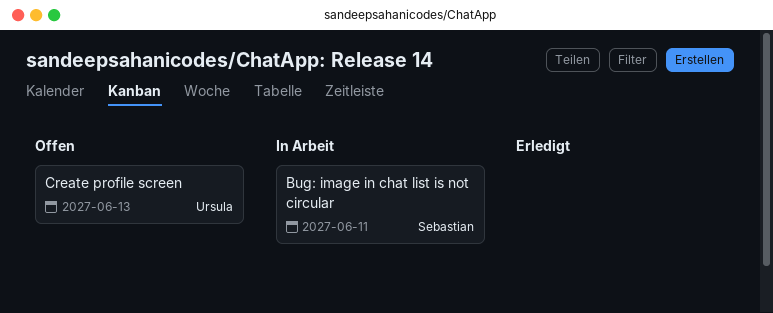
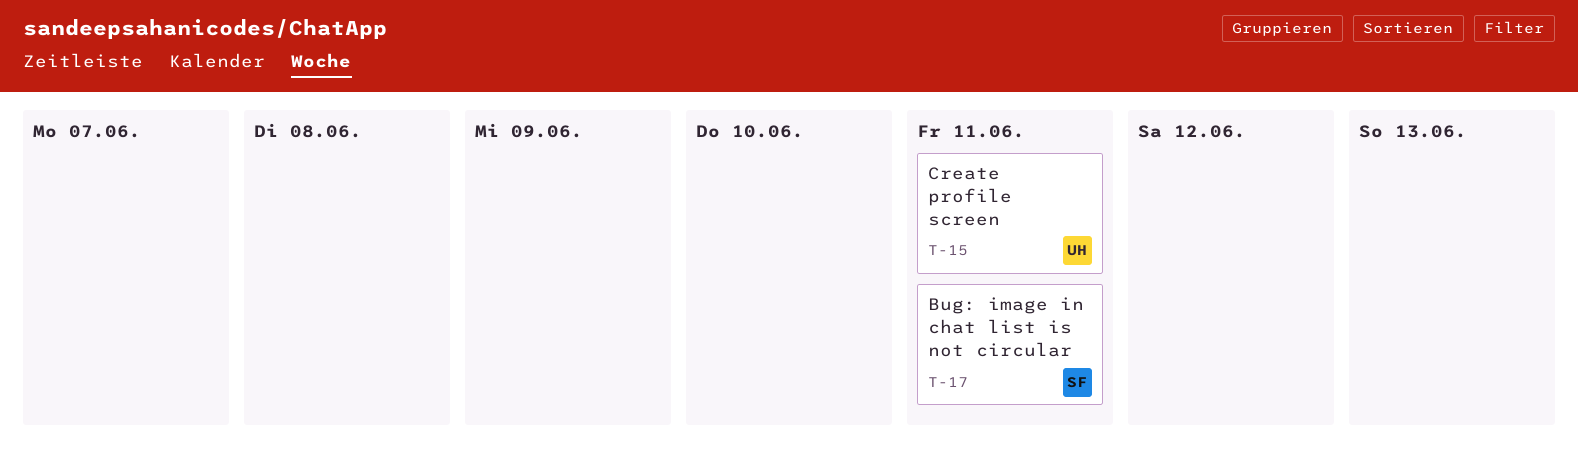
Create profile screen, due: Jun 13 -> Jun 11

